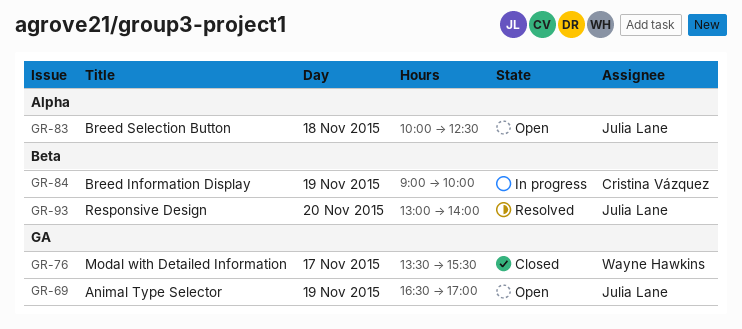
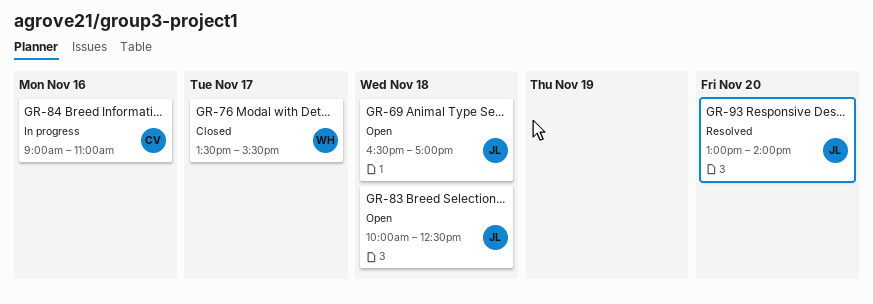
GR-69, day: Nov 19 -> Nov 18
GR-84, day: Nov 19 -> Nov 16
GR-84, ends: 10:00 -> 11:00

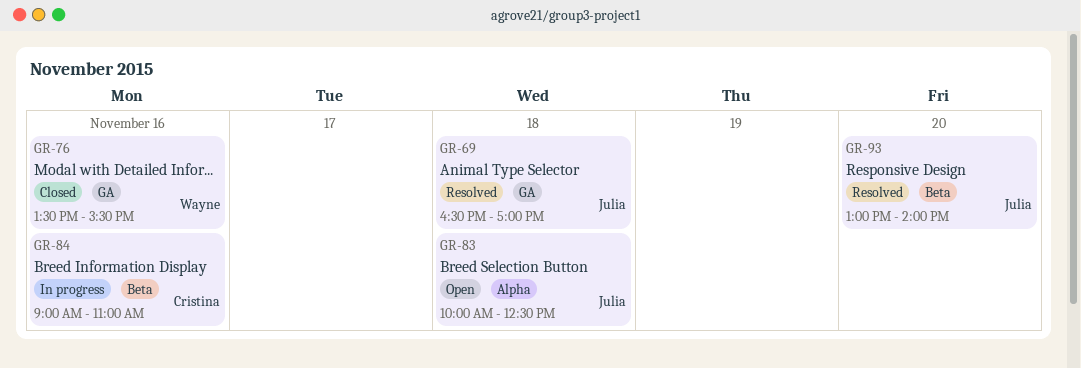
GR-69, status: Open -> Resolved
GR-76, day: Nov 17 -> Nov 16

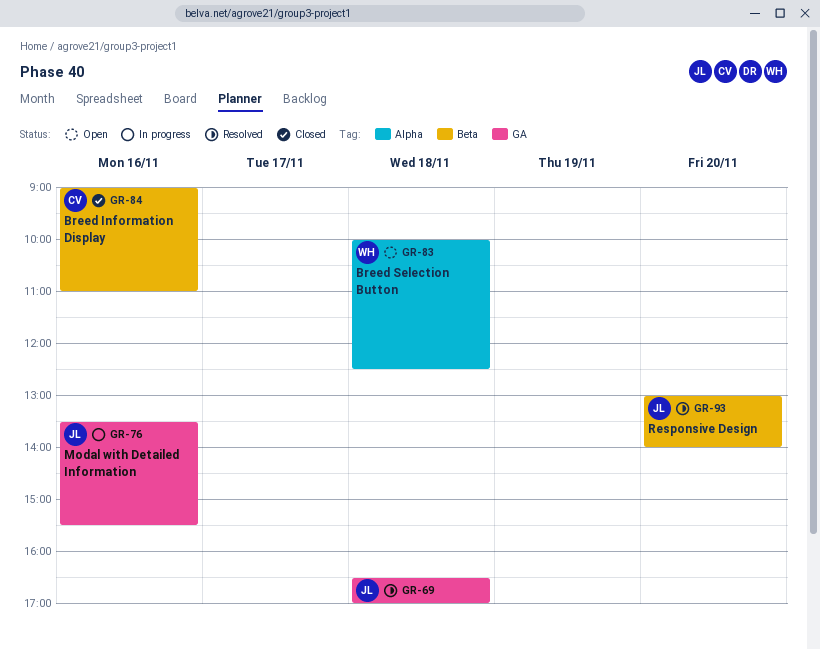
GR-76, status: Closed -> In progress
GR-76, owner: Wayne -> Julia
GR-83, owner: Julia -> Wayne
GR-84, status: In progress -> Closed

